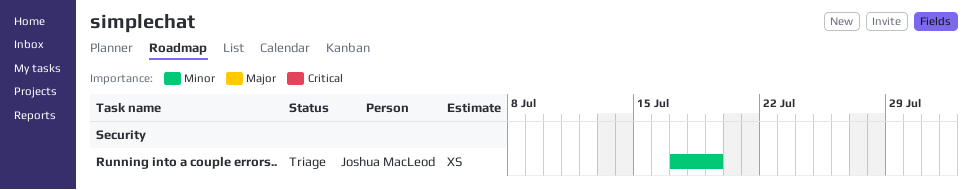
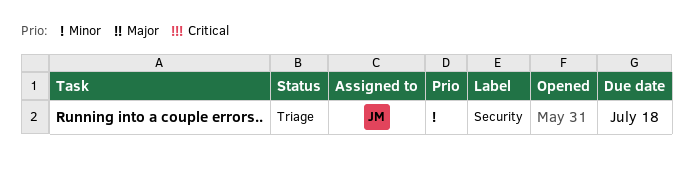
Running into a couple errors.., due: Jul 19 -> Jul 18

